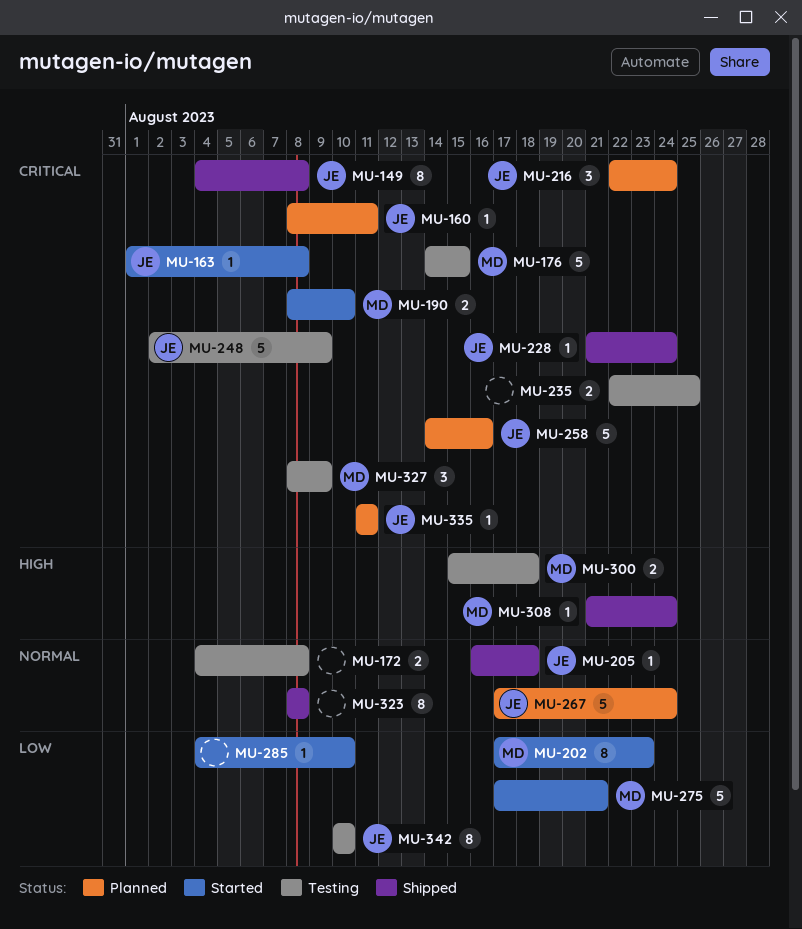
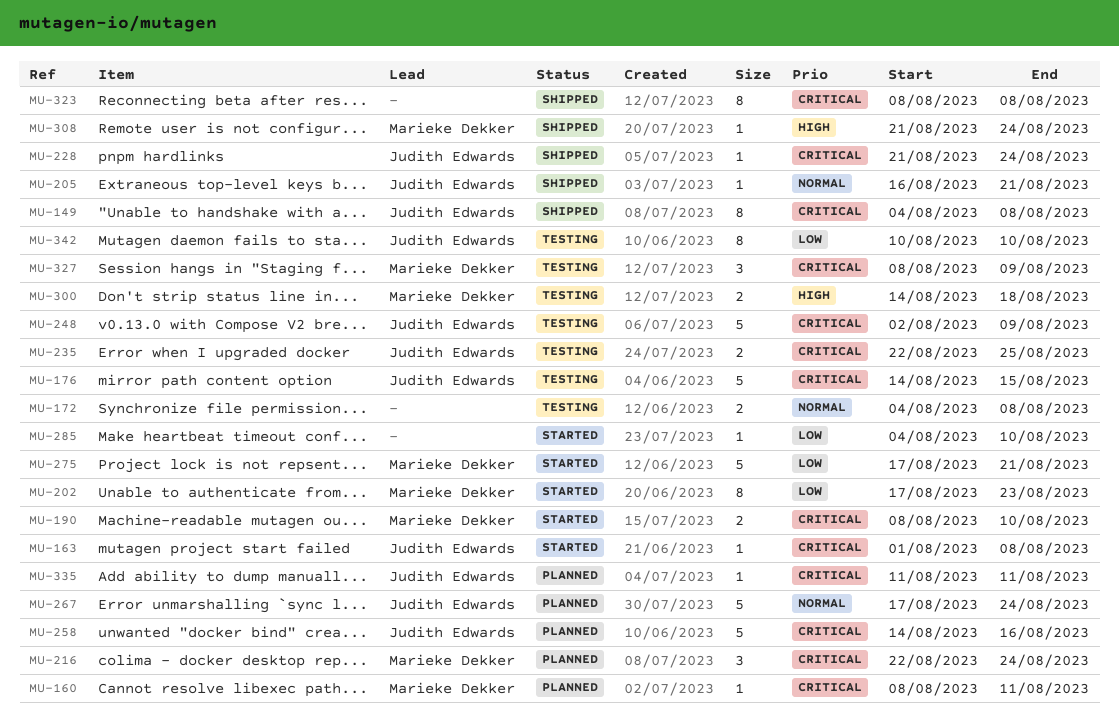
MU-160, owner: Judith Edwards -> Marieke Dekker
MU-176, owner: Marieke Dekker -> Judith Edwards
MU-205, due: Aug 18 -> Aug 21
MU-216, owner: Judith Edwards -> Marieke Dekker
MU-235, owner: none -> Judith Edwards
MU-300, start: Aug 15 -> Aug 14
MU-323, priority: Normal -> Critical

